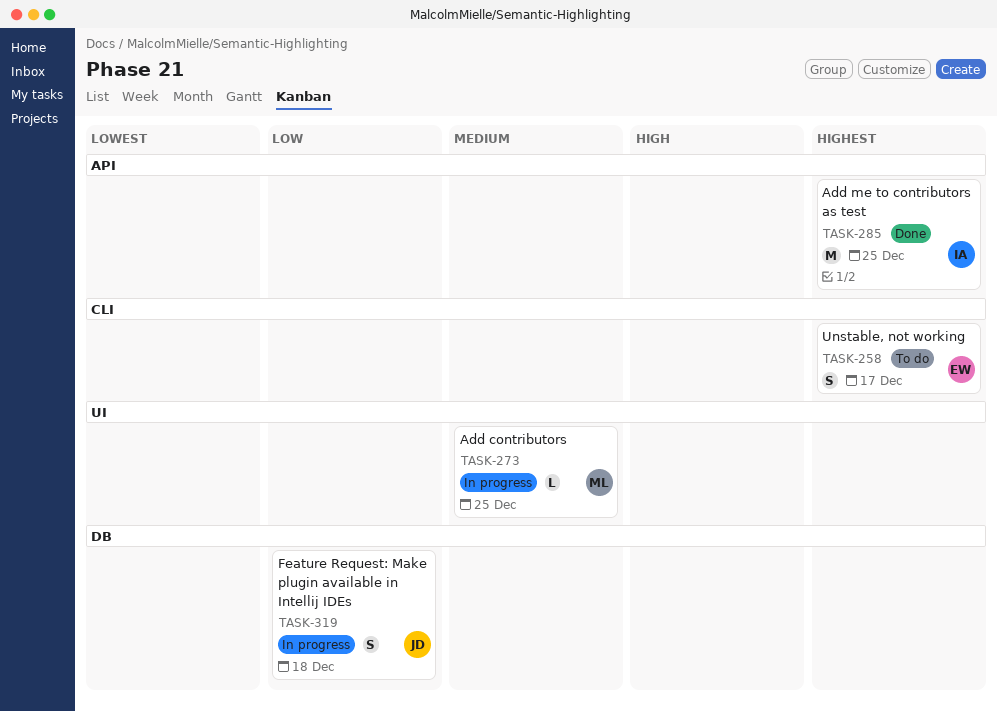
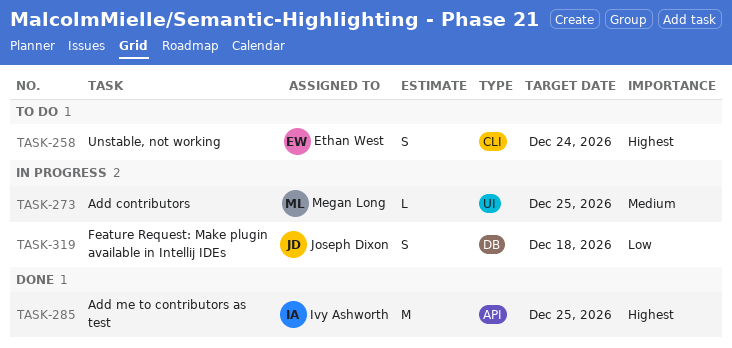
TASK-258, due: Dec 17 -> Dec 24

